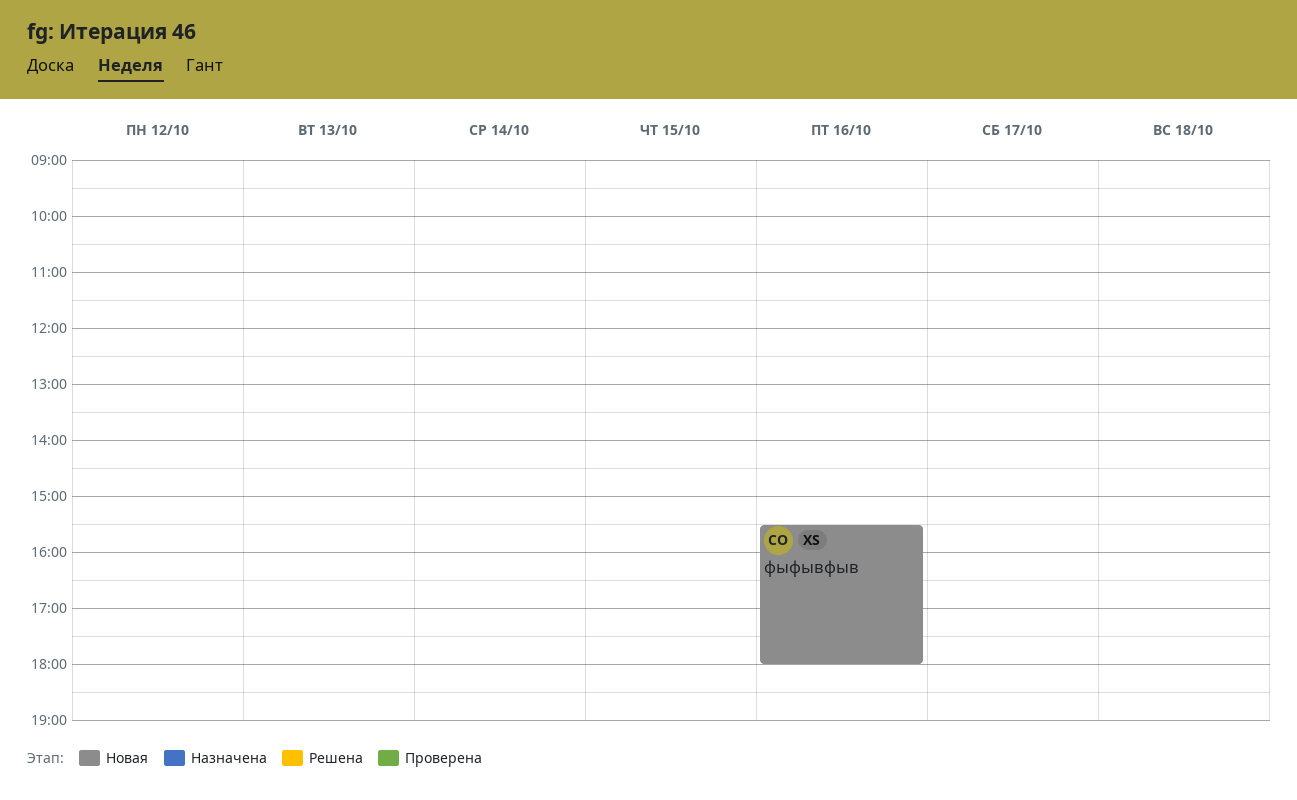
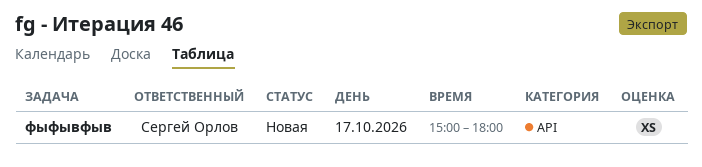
фыфывфыв, day: Oct 16 -> Oct 17
фыфывфыв, begins: 15:30 -> 15:00

